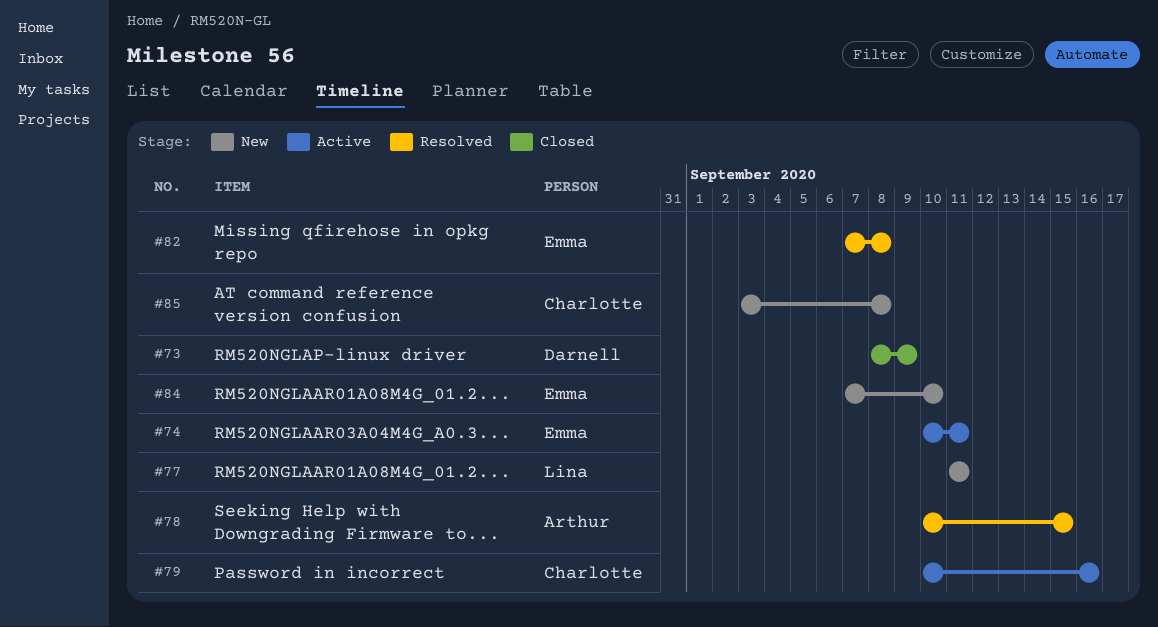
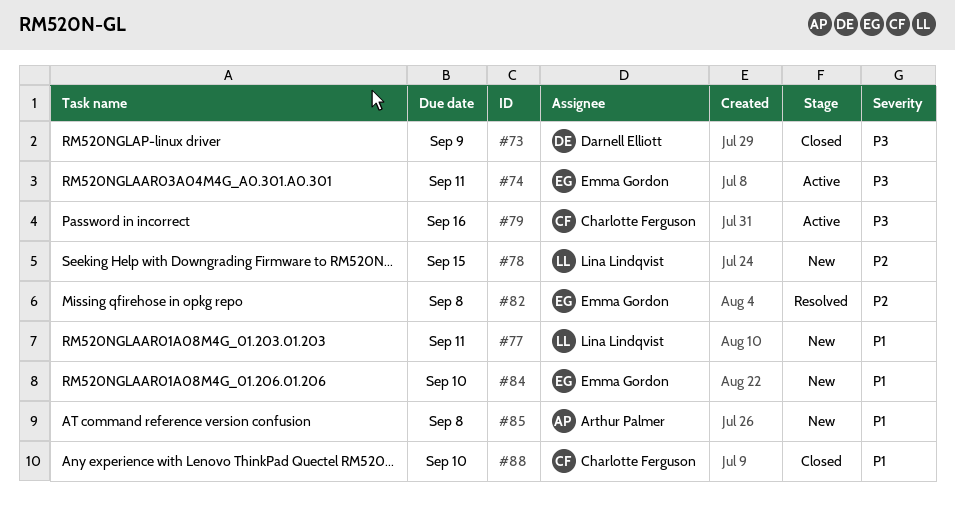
#78, status: Resolved -> New
#78, owner: Arthur Palmer -> Lina Lindqvist
#85, owner: Charlotte Ferguson -> Arthur Palmer
#88: none -> present

